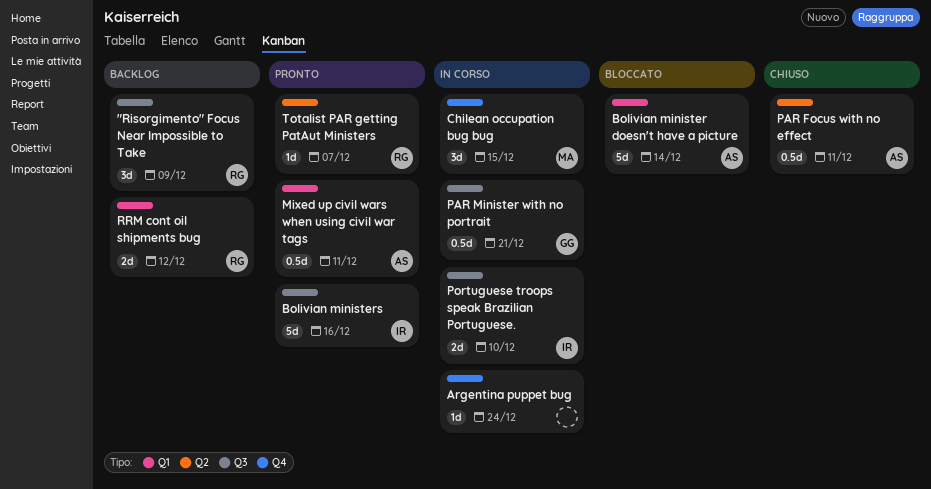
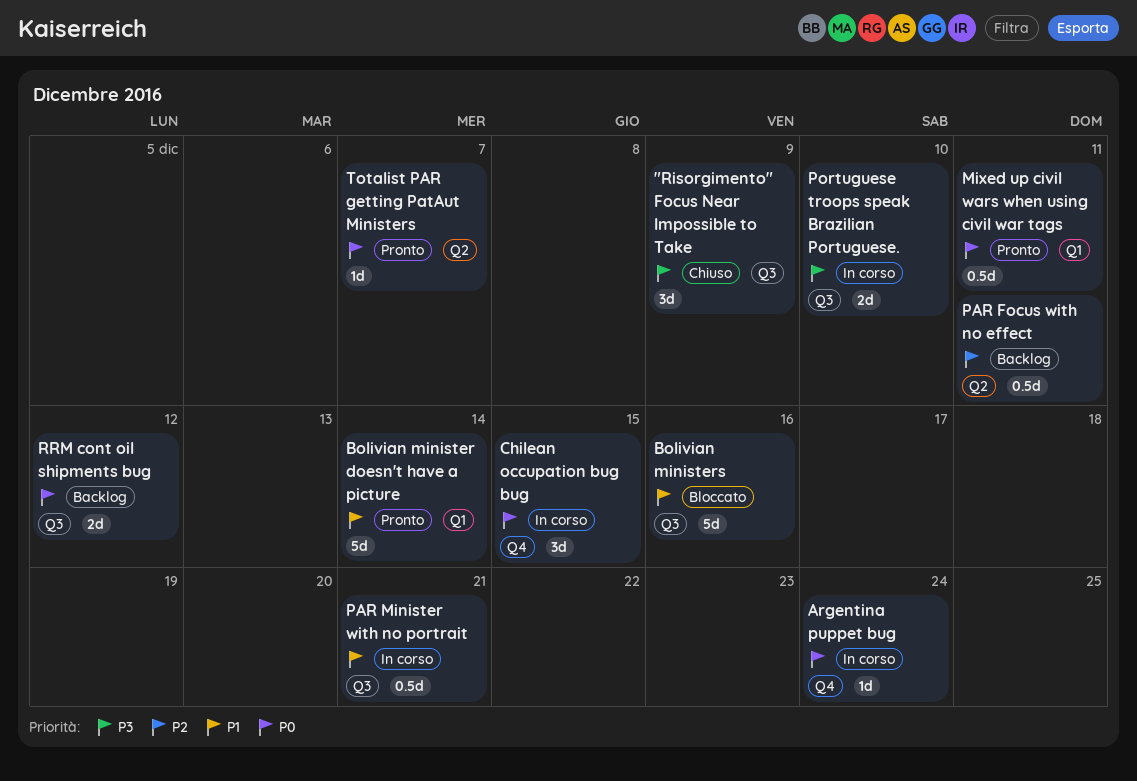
"Risorgimento" Focus Near Impossible to Take, status: Backlog -> Chiuso
Bolivian minister doesn't have a picture, status: Bloccato -> Pronto
Bolivian ministers, status: Pronto -> Bloccato
PAR Focus with no effect, status: Chiuso -> Backlog
RRM cont oil shipments bug, label: Q1 -> Q3

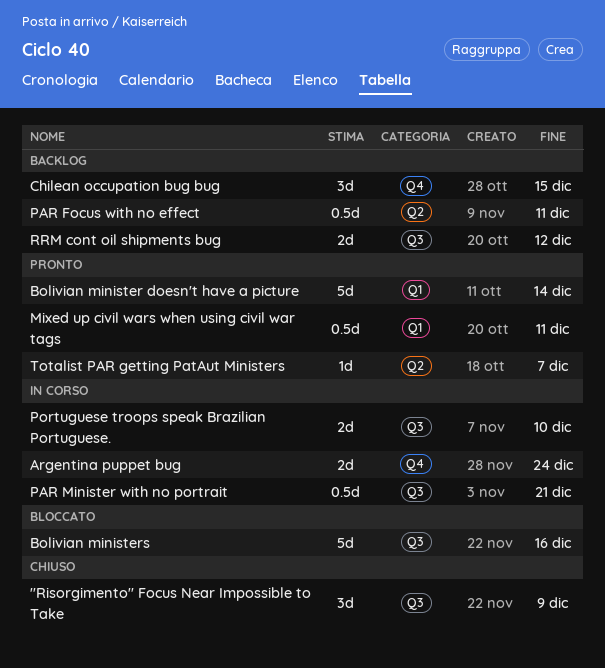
Argentina puppet bug, estimate: 1d -> 2d
Chilean occupation bug bug, status: In corso -> Backlog

